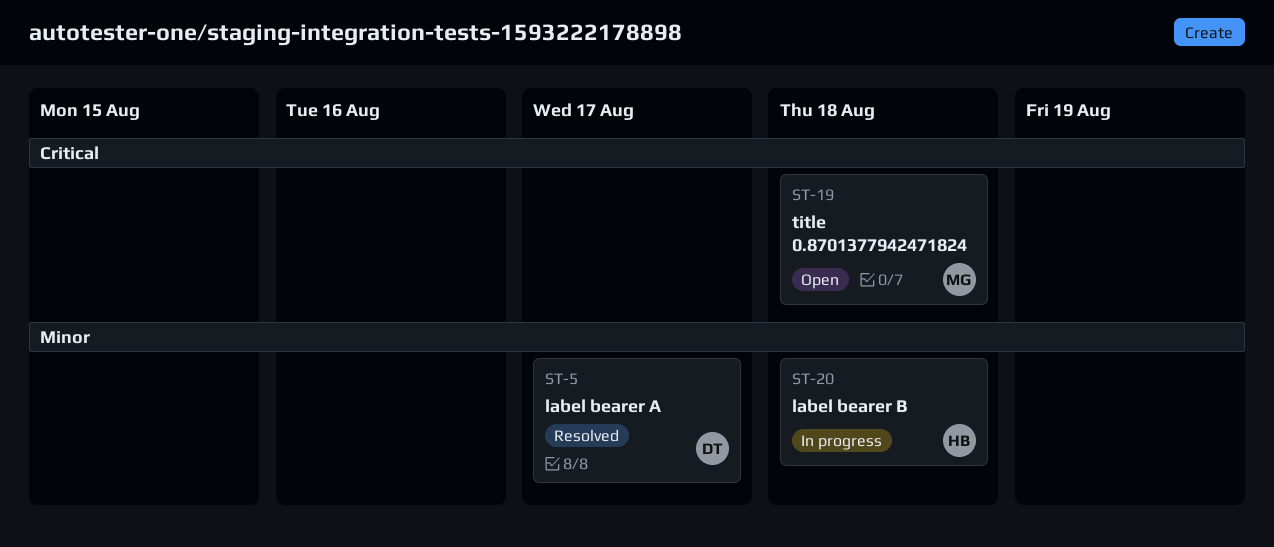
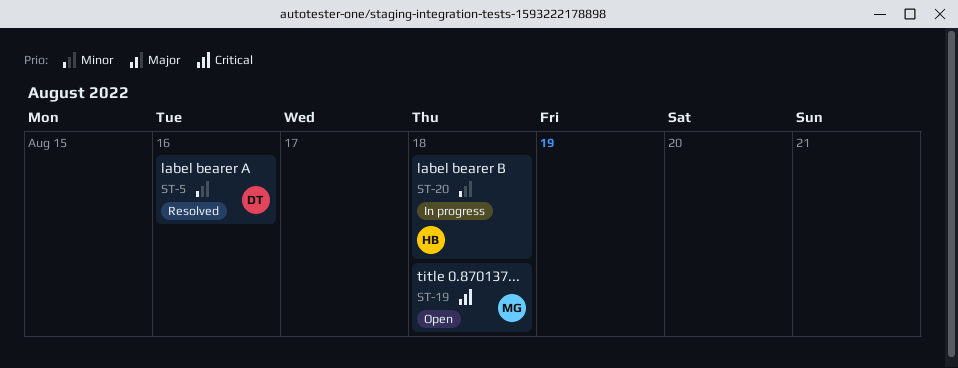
ST-5, due: Aug 17 -> Aug 16

